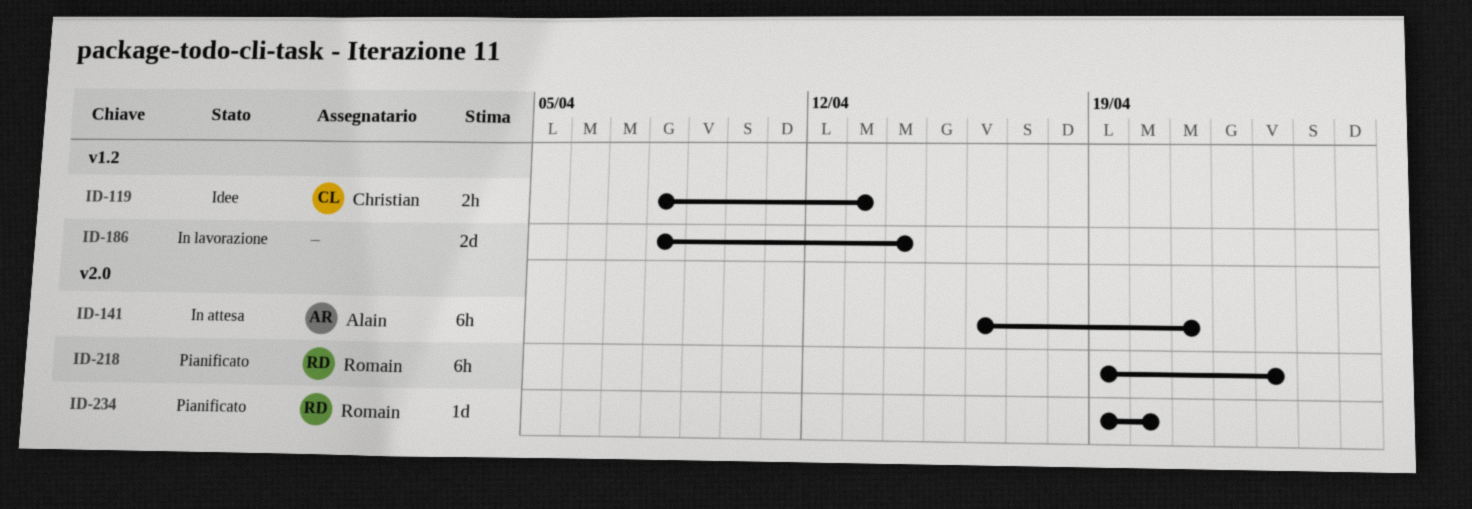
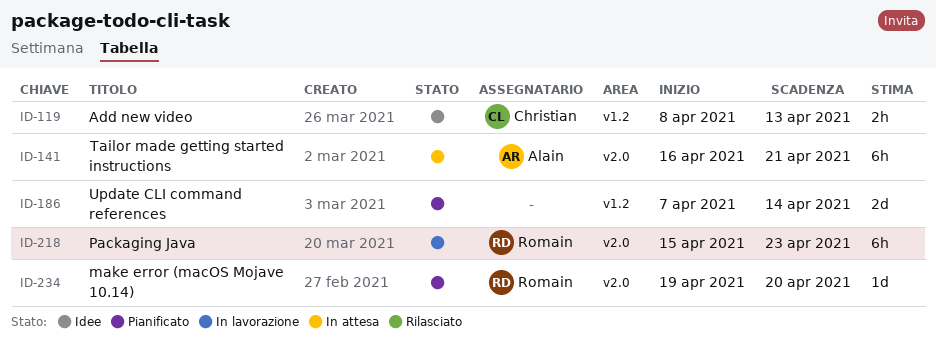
ID-186, status: In lavorazione -> Pianificato
ID-186, start: Apr 8 -> Apr 7
ID-218, status: Pianificato -> In lavorazione
ID-218, start: Apr 19 -> Apr 15

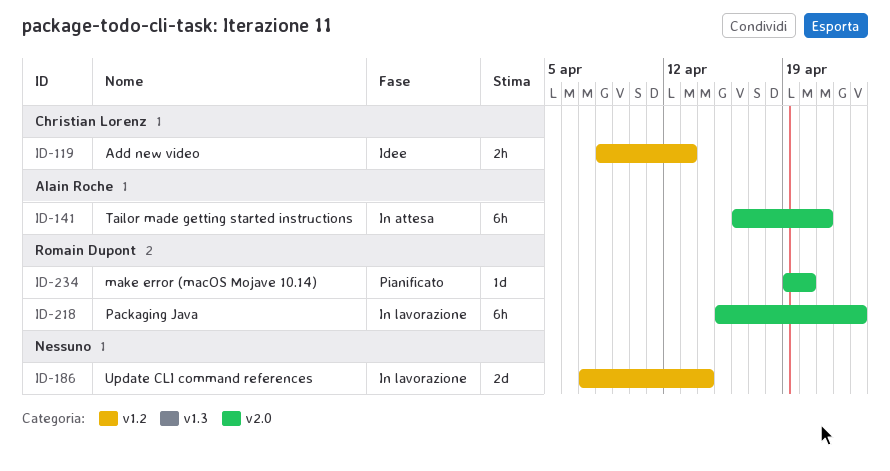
ID-186, status: Pianificato -> In lavorazione

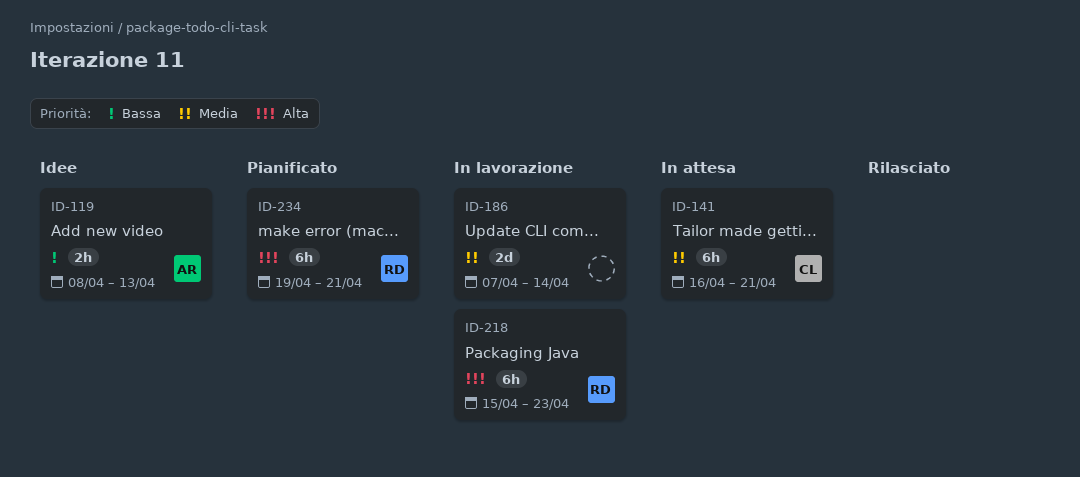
ID-119, owner: Christian Lorenz -> Alain Roche
ID-141, owner: Alain Roche -> Christian Lorenz
ID-234, estimate: 1d -> 6h
ID-234, due: Apr 20 -> Apr 21

